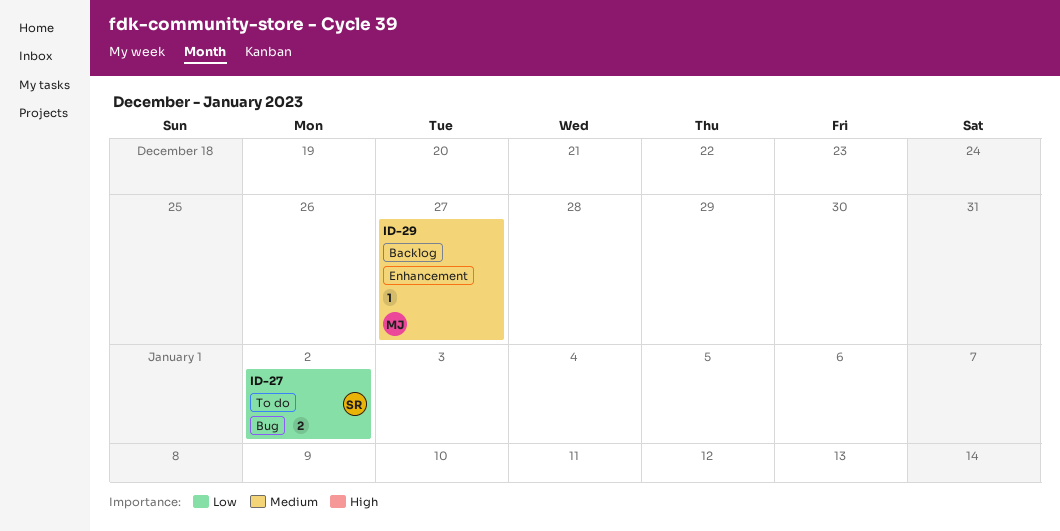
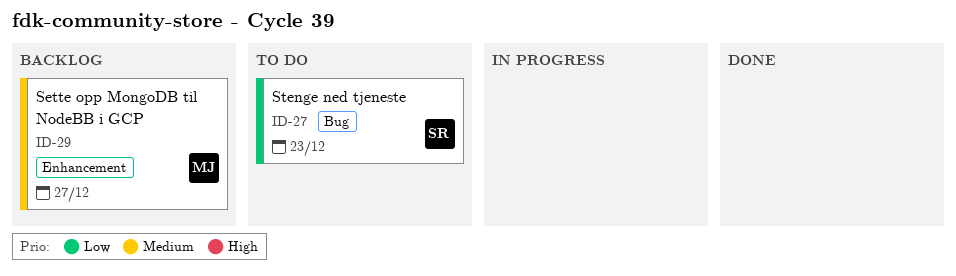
ID-27, due: Jan 2 -> Dec 23

